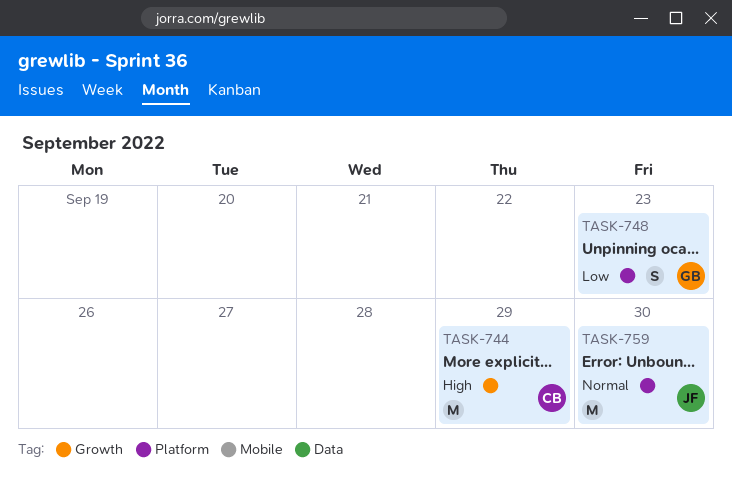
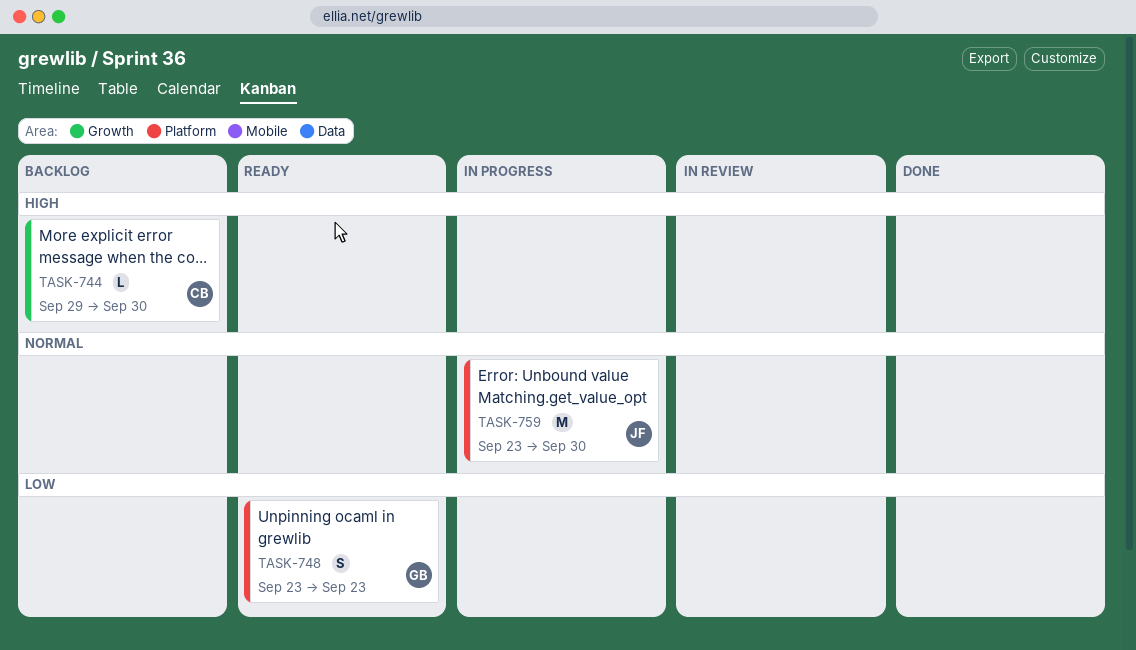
TASK-744, estimate: M -> L
TASK-744, due: Sep 29 -> Sep 30

